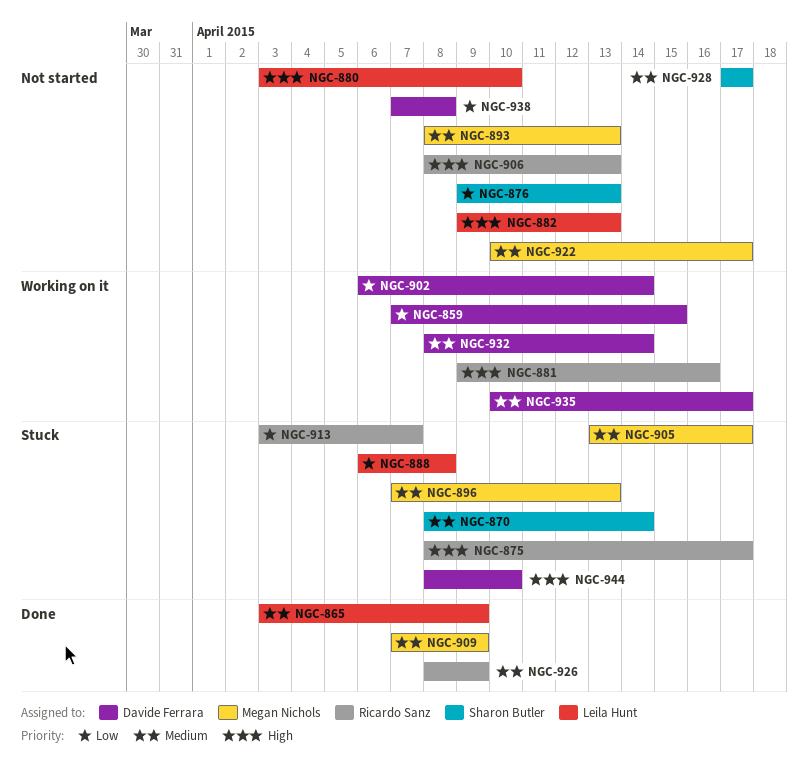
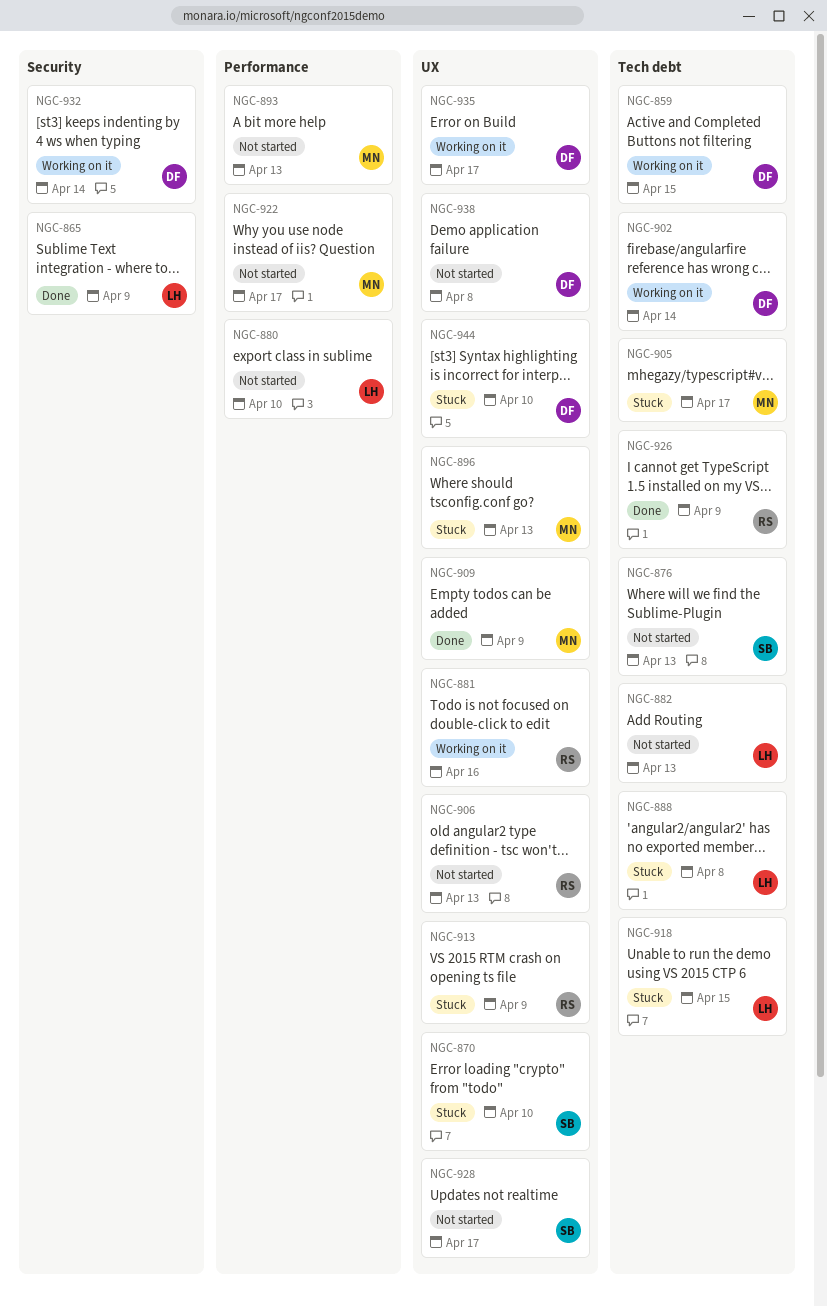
NGC-870, due: Apr 14 -> Apr 10
NGC-875: present -> none
NGC-913, due: Apr 7 -> Apr 9
NGC-918: none -> present

